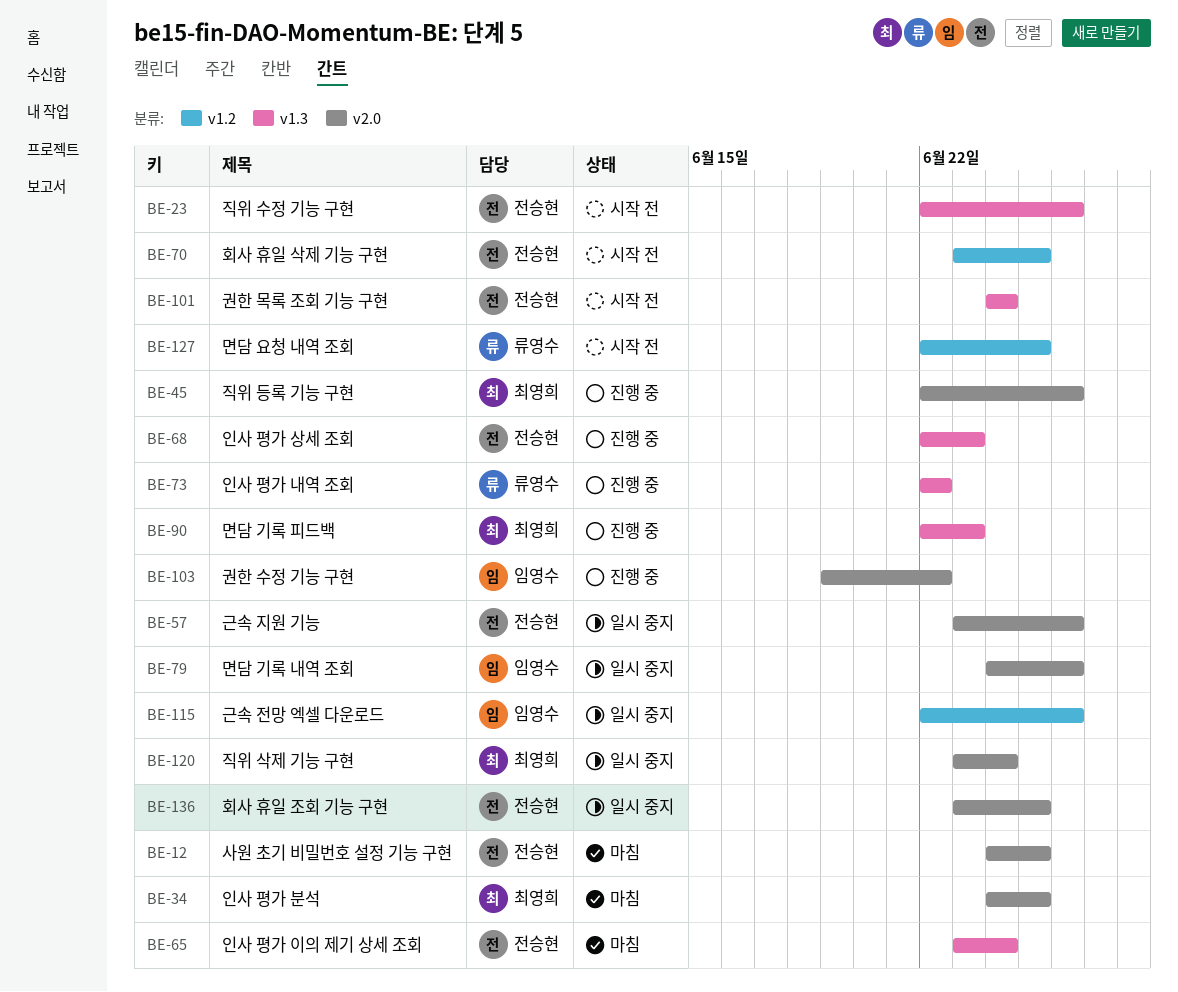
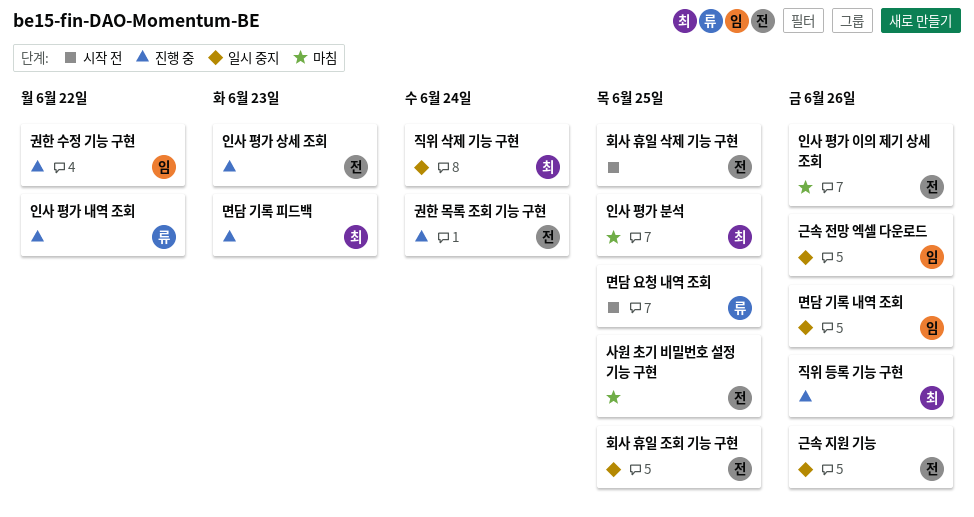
권한 목록 조회 기능 구현, status: 시작 전 -> 진행 중
인사 평가 이의 제기 상세 조회, due: Jun 24 -> Jun 26
직위 수정 기능 구현: present -> none

